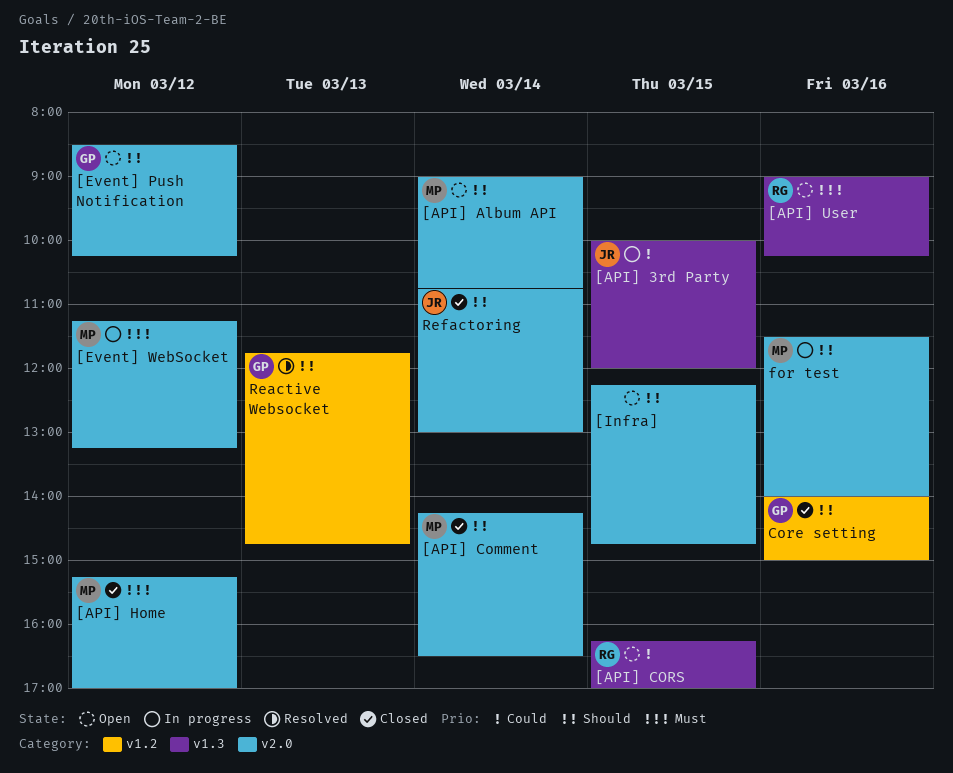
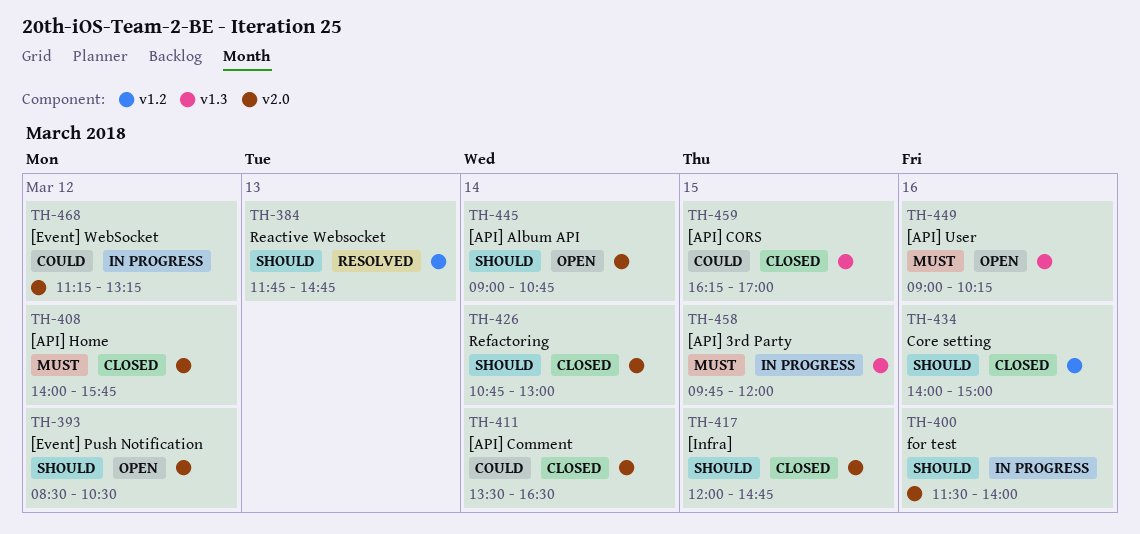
[API] 3rd Party, priority: Could -> Must
[API] 3rd Party, begins: 10:00 -> 09:45
[API] Comment, priority: Should -> Could
[API] Comment, begins: 14:15 -> 13:30
[API] CORS, status: Open -> Closed
[API] Home, begins: 15:15 -> 14:00
[API] Home, ends: 17:00 -> 15:45
[Event] Push Notification, ends: 10:15 -> 10:30
[Event] WebSocket, priority: Must -> Could
[Infra], status: Open -> Closed
[Infra], begins: 12:15 -> 12:00

